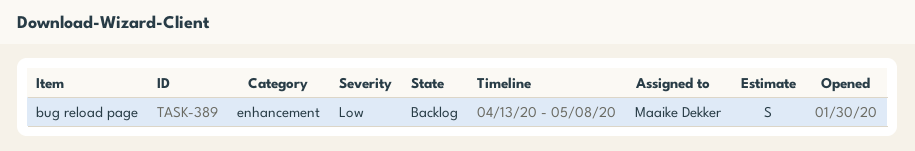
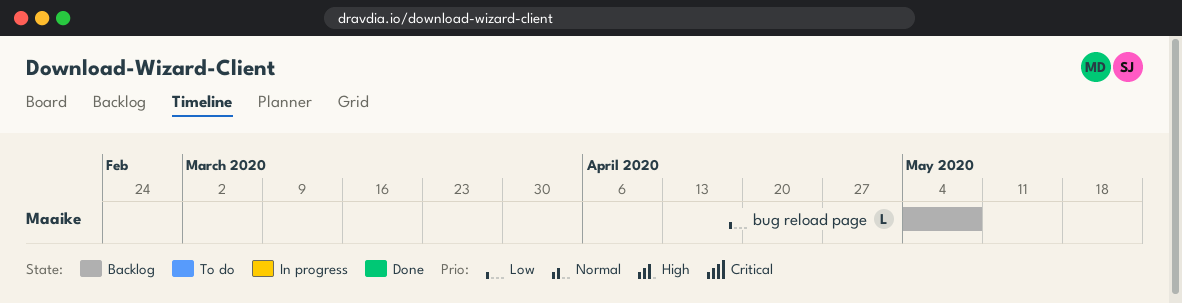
bug reload page, estimate: S -> L
bug reload page, start: Apr 13 -> May 4

